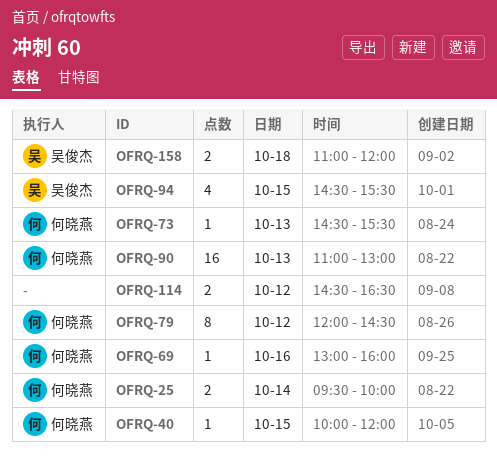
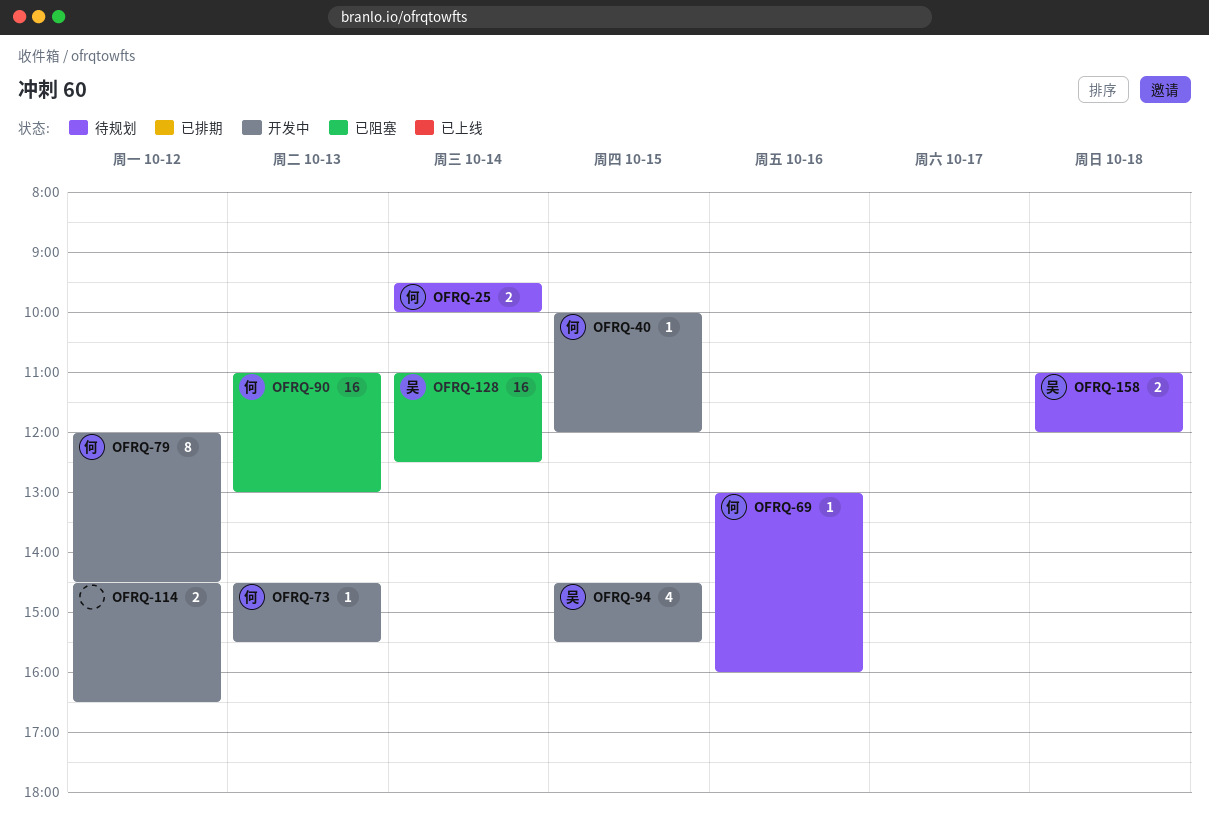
OFRQ-128: none -> present

